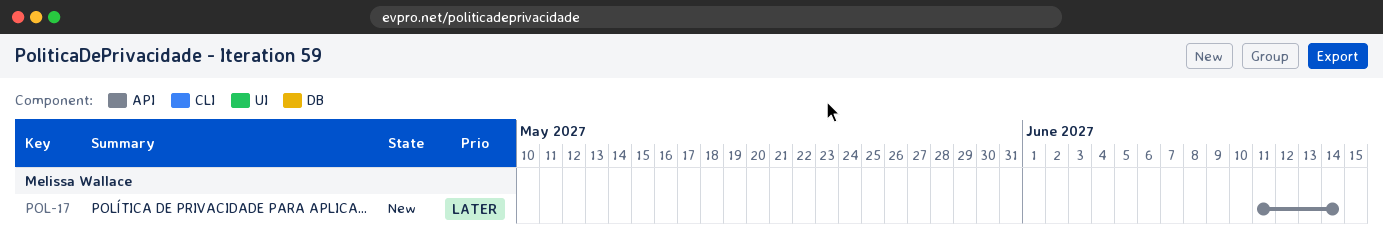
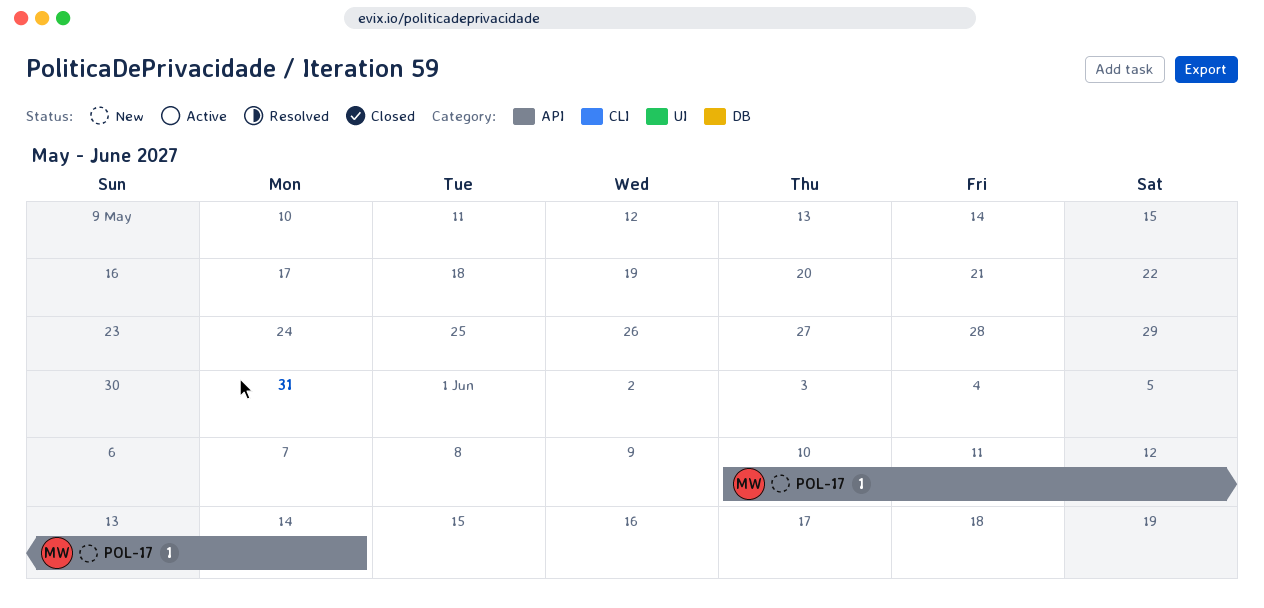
POL-17, start: Jun 11 -> Jun 10

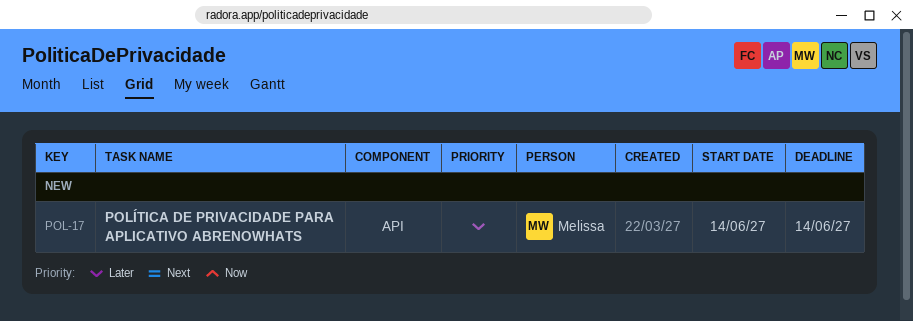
POL-17, start: Jun 10 -> Jun 14

